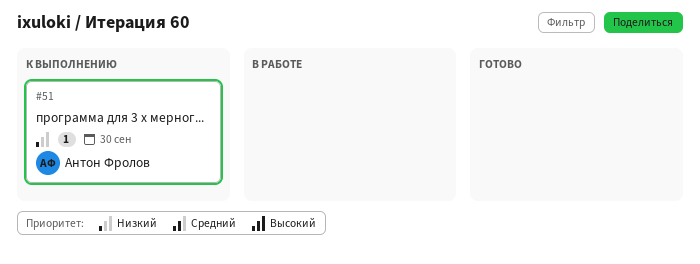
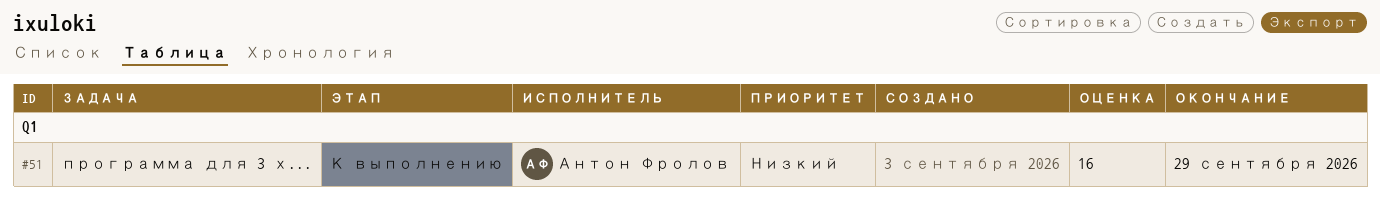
#51, estimate: 1 -> 16
#51, due: Sep 30 -> Sep 29

